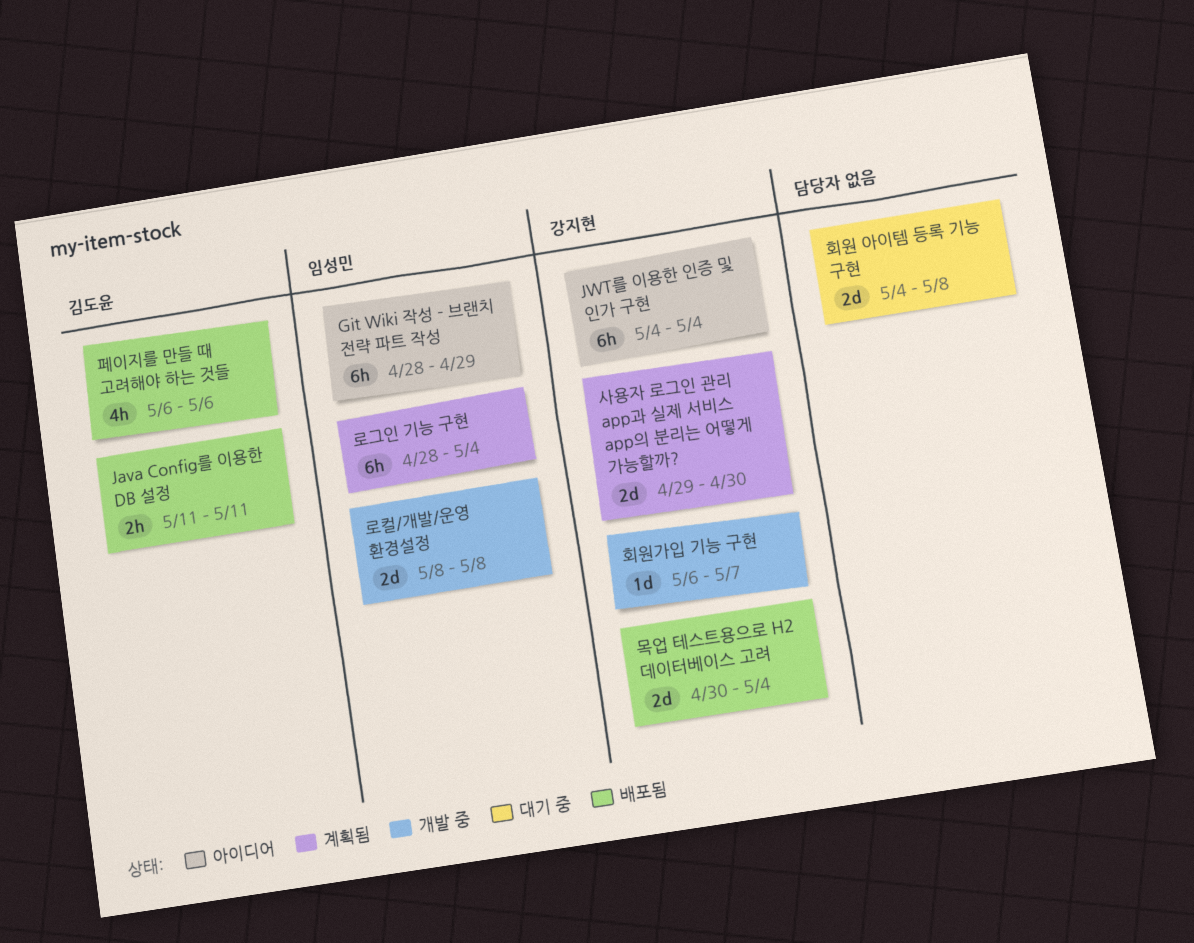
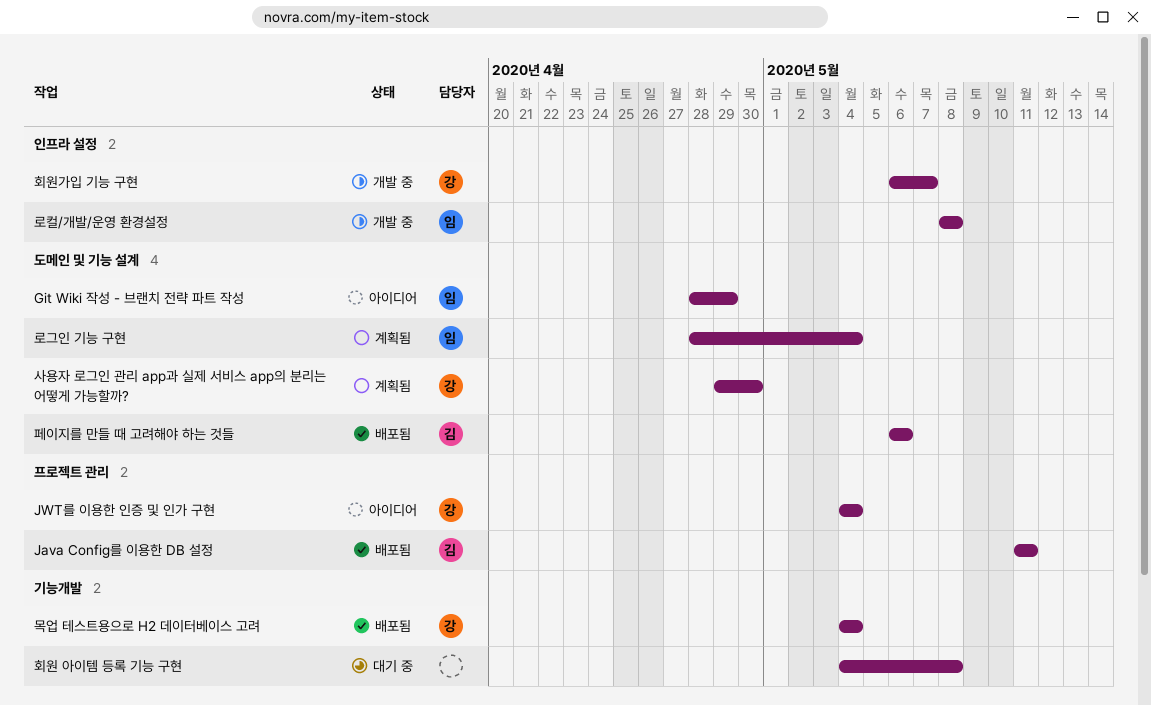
목업 테스트용으로 H2 데이터베이스 고려, start: Apr 30 -> May 4

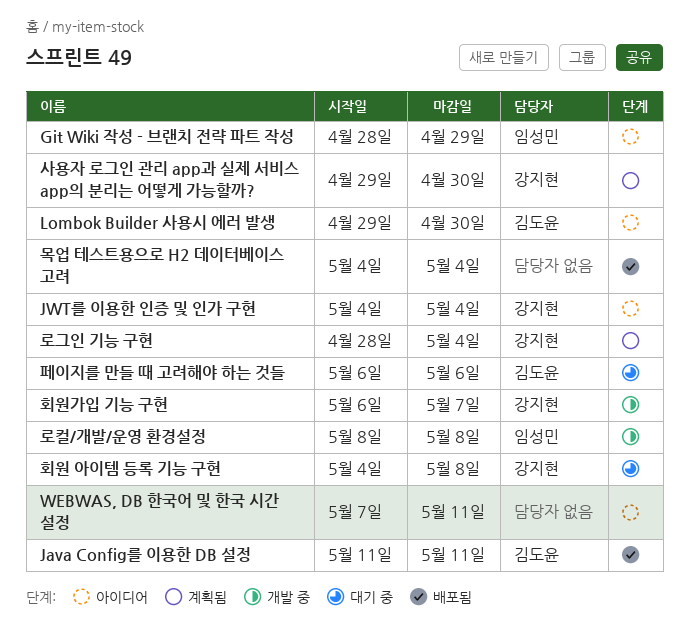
Lombok Builder 사용시 에러 발생: none -> present
WEBWAS, DB 한국어 및 한국 시간 설정: none -> present
로그인 기능 구현, owner: 임성민 -> 강지현
목업 테스트용으로 H2 데이터베이스 고려, owner: 강지현 -> none
페이지를 만들 때 고려해야 하는 것들, status: 배포됨 -> 대기 중
회원 아이템 등록 기능 구현, owner: none -> 강지현

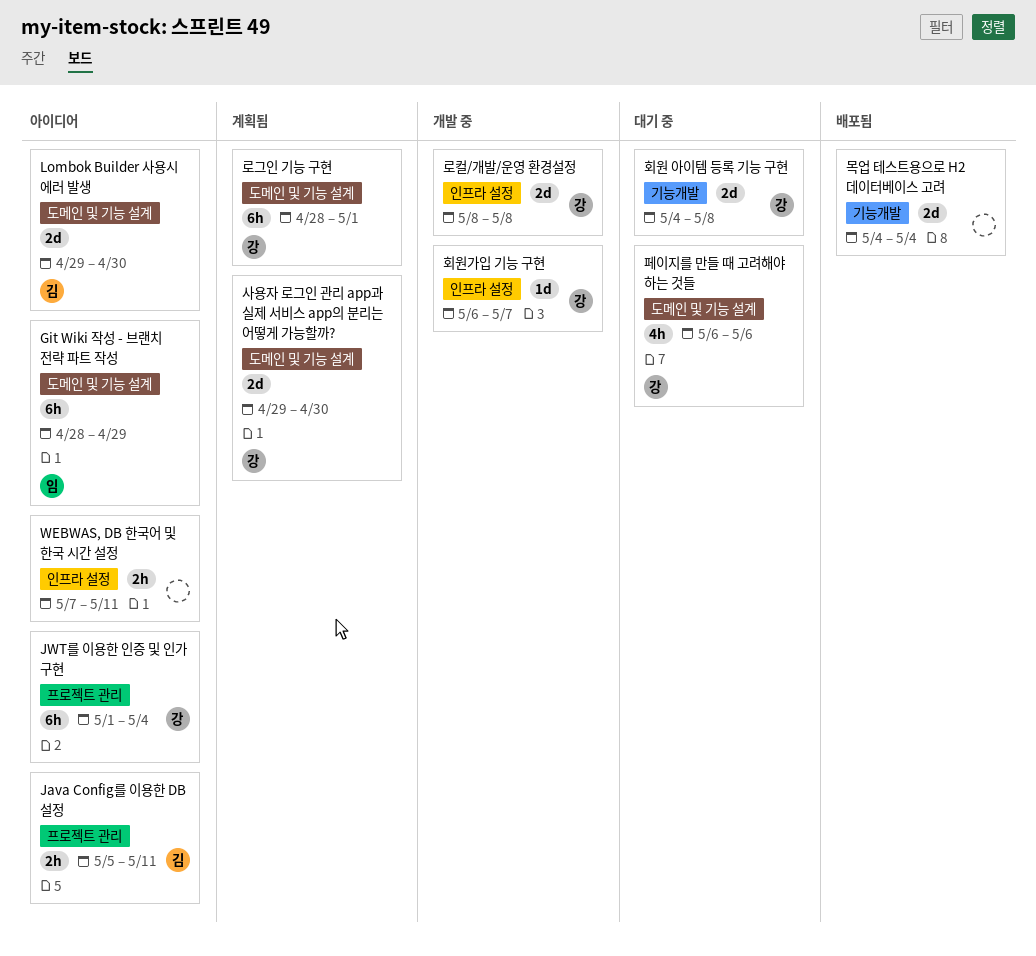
Java Config를 이용한 DB 설정, status: 배포됨 -> 아이디어
Java Config를 이용한 DB 설정, start: May 11 -> May 5
JWT를 이용한 인증 및 인가 구현, start: May 4 -> May 1
로그인 기능 구현, due: May 4 -> May 1
로컬/개발/운영 환경설정, owner: 임성민 -> 강지현
페이지를 만들 때 고려해야 하는 것들, owner: 김도윤 -> 강지현

